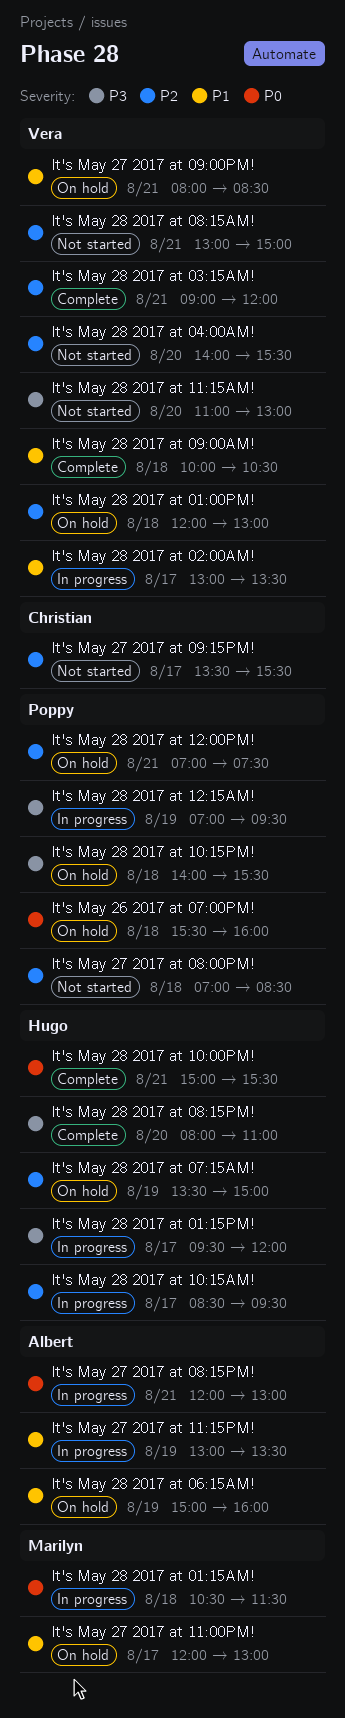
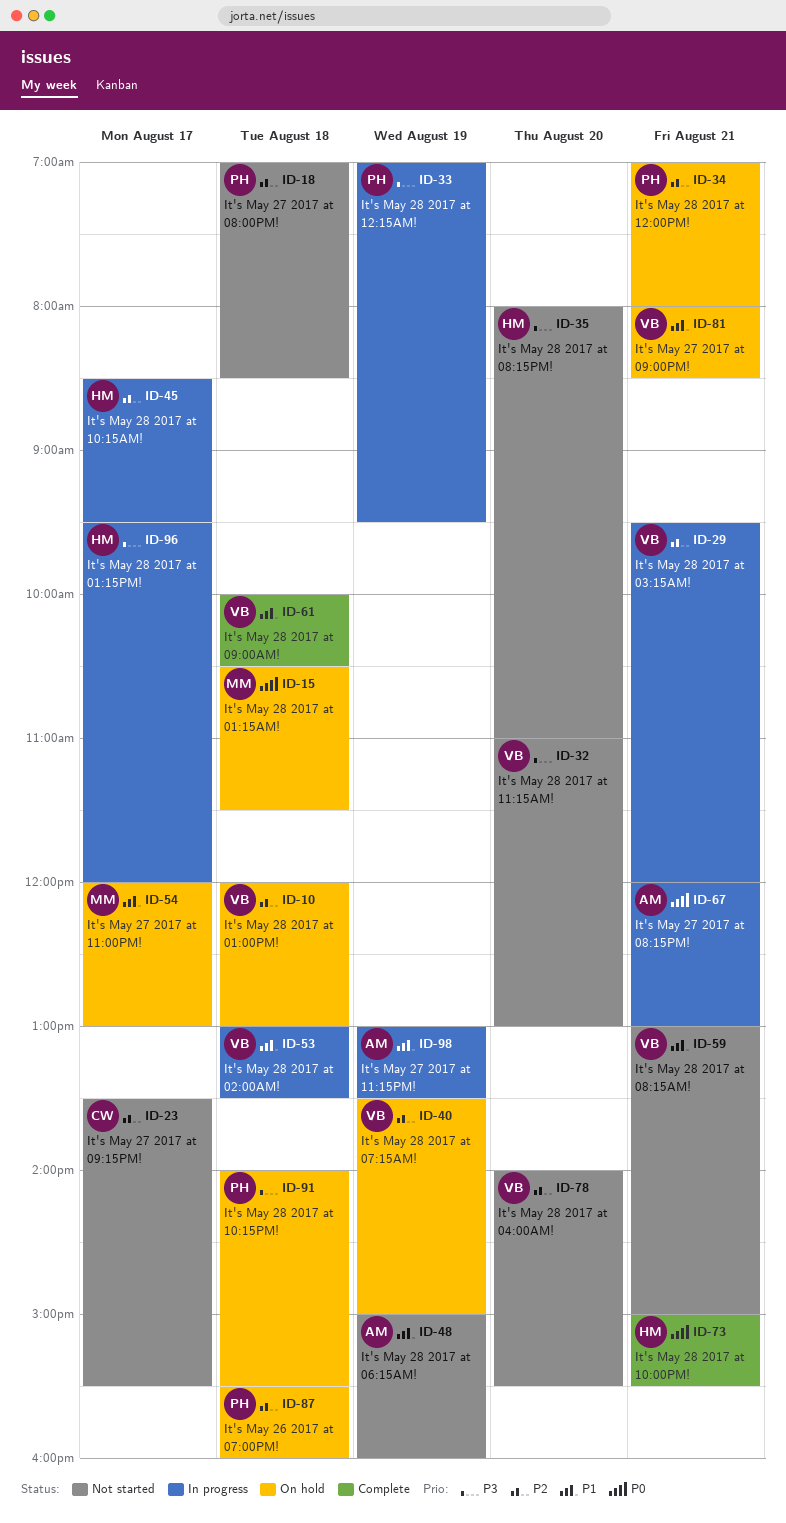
It's May 26 2017 at 07:00PM!, priority: P0 -> P2
It's May 28 2017 at 01:15AM!, status: In progress -> On hold
It's May 28 2017 at 02:00AM!, day: Aug 17 -> Aug 18
It's May 28 2017 at 03:15AM!, status: Complete -> In progress
It's May 28 2017 at 03:15AM!, begins: 09:00 -> 09:30
It's May 28 2017 at 06:15AM!, status: On hold -> Not started
It's May 28 2017 at 07:15AM!, owner: Hugo -> Vera
It's May 28 2017 at 08:15AM!, priority: P2 -> P1
It's May 28 2017 at 08:15PM!, status: Complete -> Not started
It's May 28 2017 at 12:00PM!, ends: 07:30 -> 08:00

